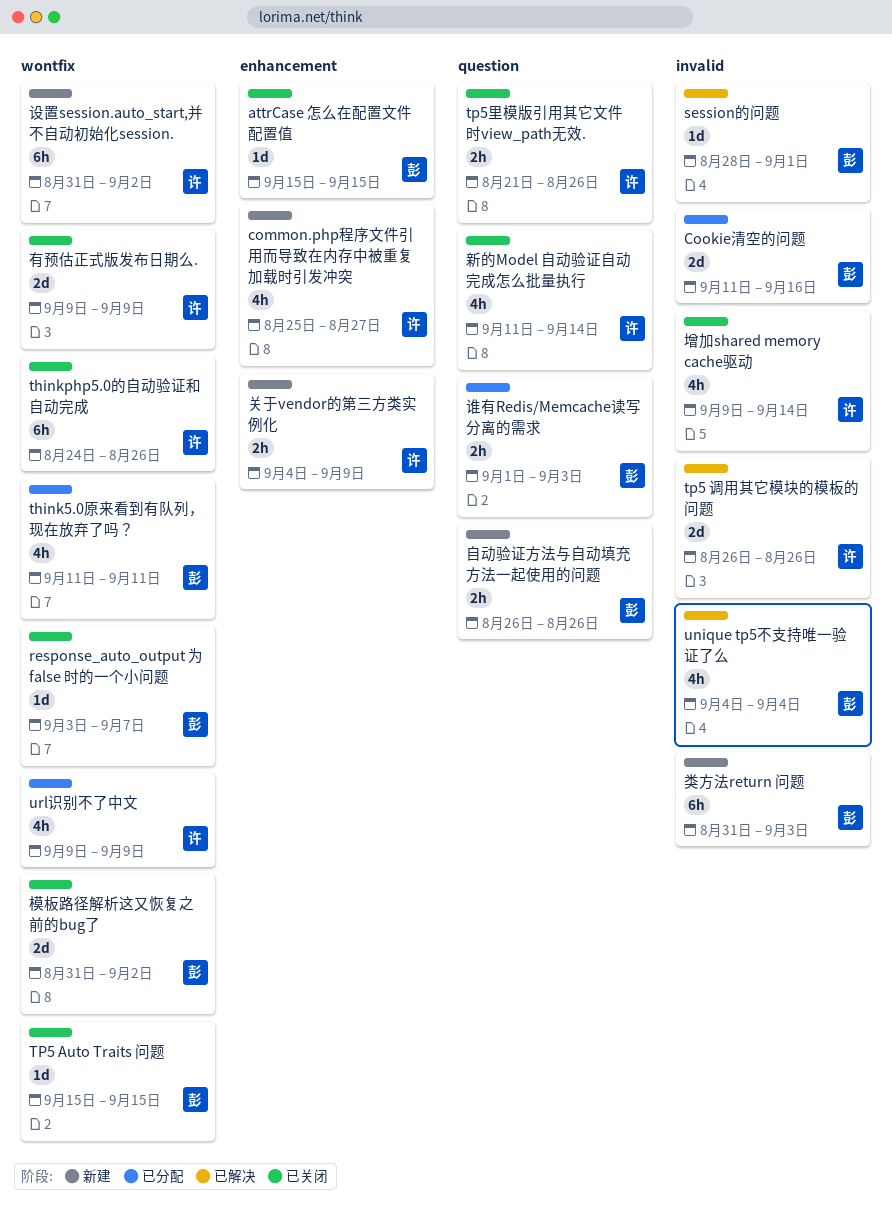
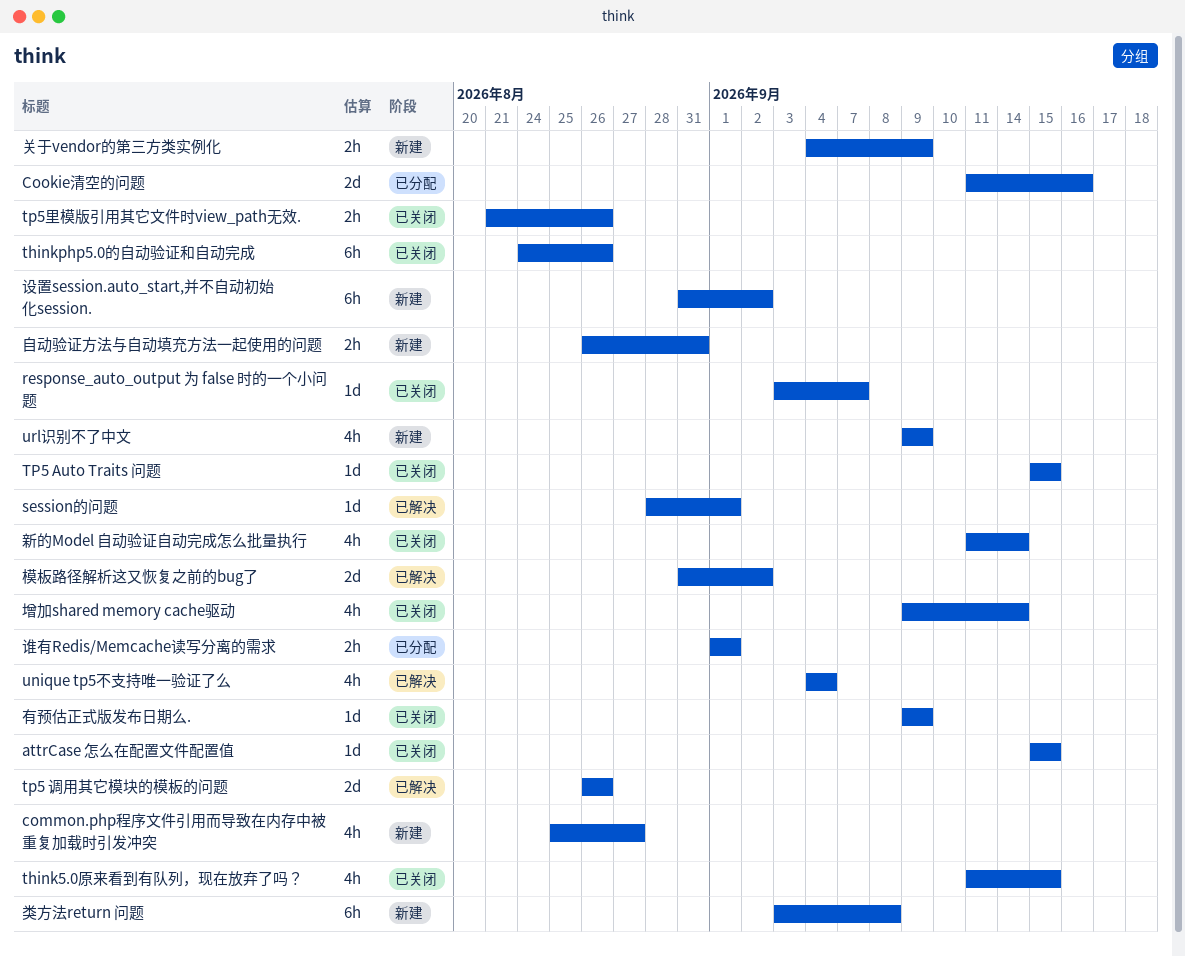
think5.0原来看到有队列，现在放弃了吗？, status: 已分配 -> 已关闭
think5.0原来看到有队列，现在放弃了吗？, due: Sep 11 -> Sep 15
url识别不了中文, status: 已分配 -> 新建
有预估正式版发布日期么., estimate: 2d -> 1d
模板路径解析这又恢复之前的bug了, status: 已关闭 -> 已解决
类方法return 问题, start: Aug 31 -> Sep 3
类方法return 问题, due: Sep 3 -> Sep 8
自动验证方法与自动填充方法一起使用的问题, due: Aug 26 -> Aug 31
谁有Redis/Memcache读写分离的需求, due: Sep 3 -> Sep 1

